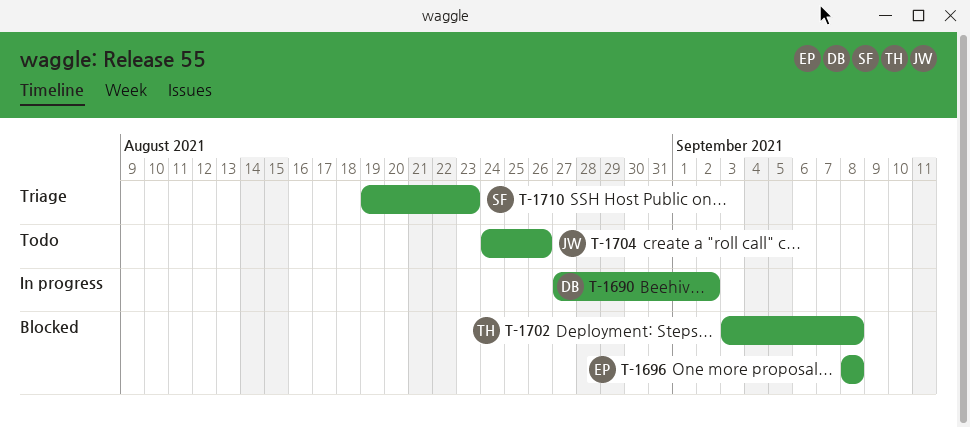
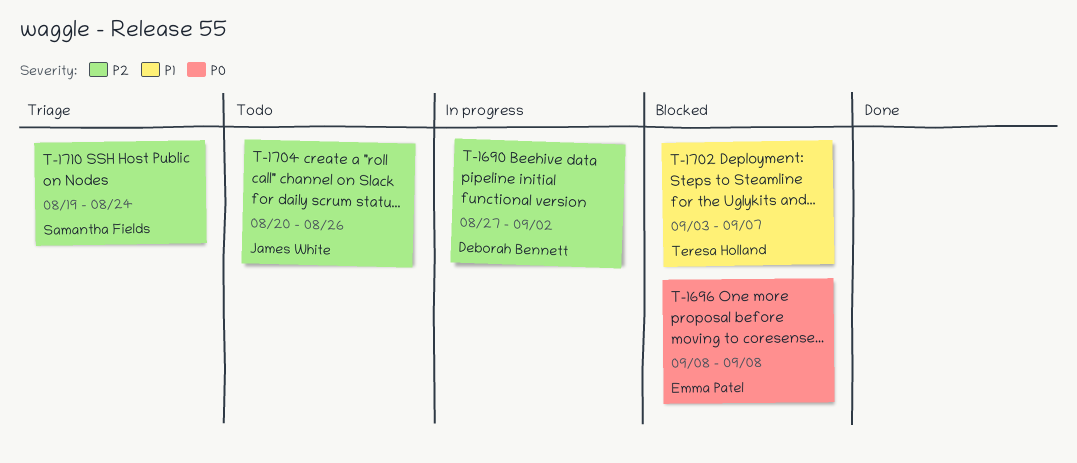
T-1702, due: Sep 8 -> Sep 7
T-1704, start: Aug 24 -> Aug 20
T-1710, due: Aug 23 -> Aug 24

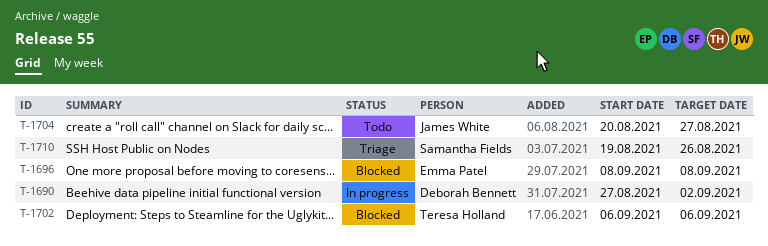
T-1702, start: Sep 3 -> Sep 6
T-1702, due: Sep 7 -> Sep 6
T-1704, due: Aug 26 -> Aug 27
T-1710, due: Aug 24 -> Aug 26

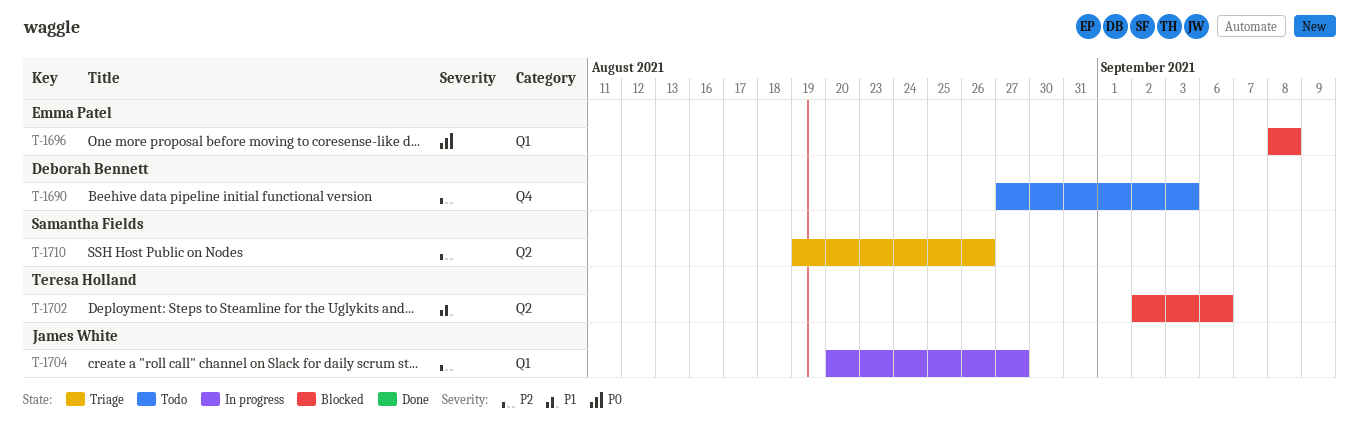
T-1690, status: In progress -> Todo
T-1690, due: Sep 2 -> Sep 3
T-1702, start: Sep 6 -> Sep 2
T-1704, status: Todo -> In progress

